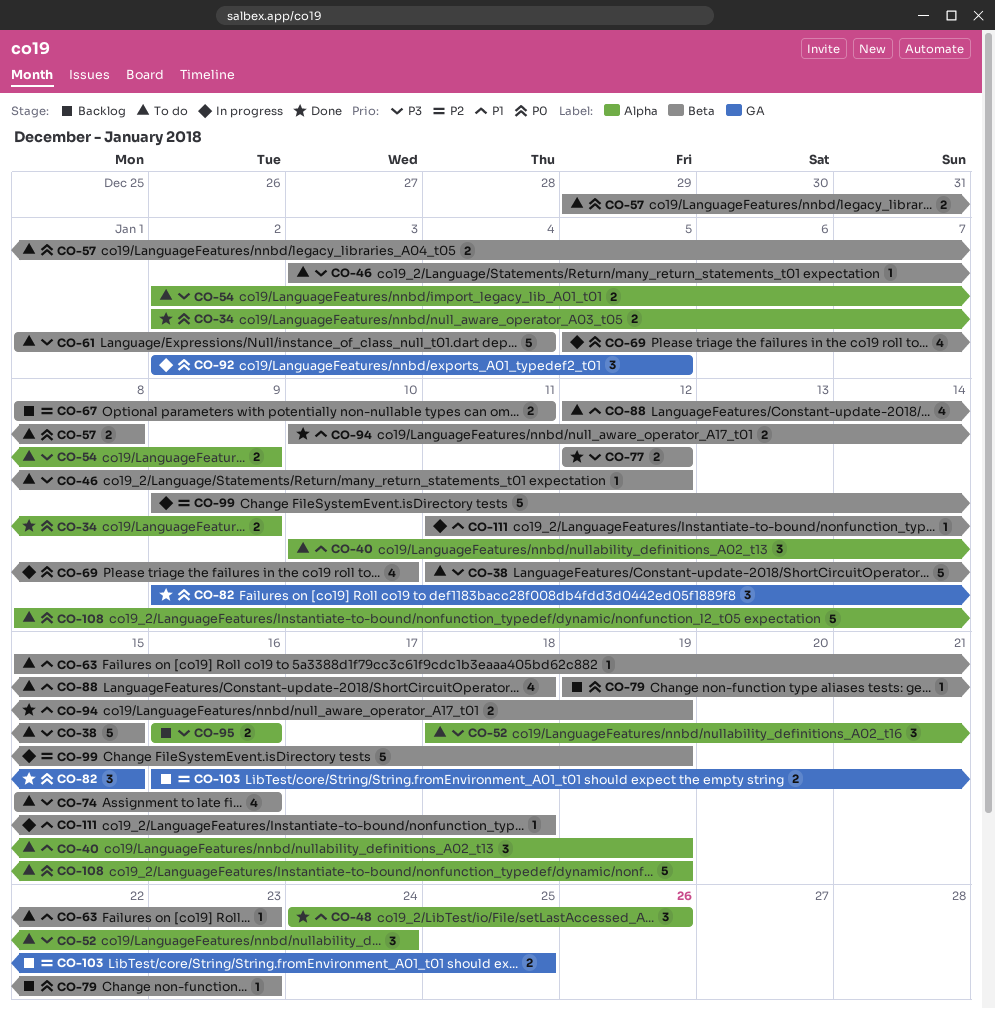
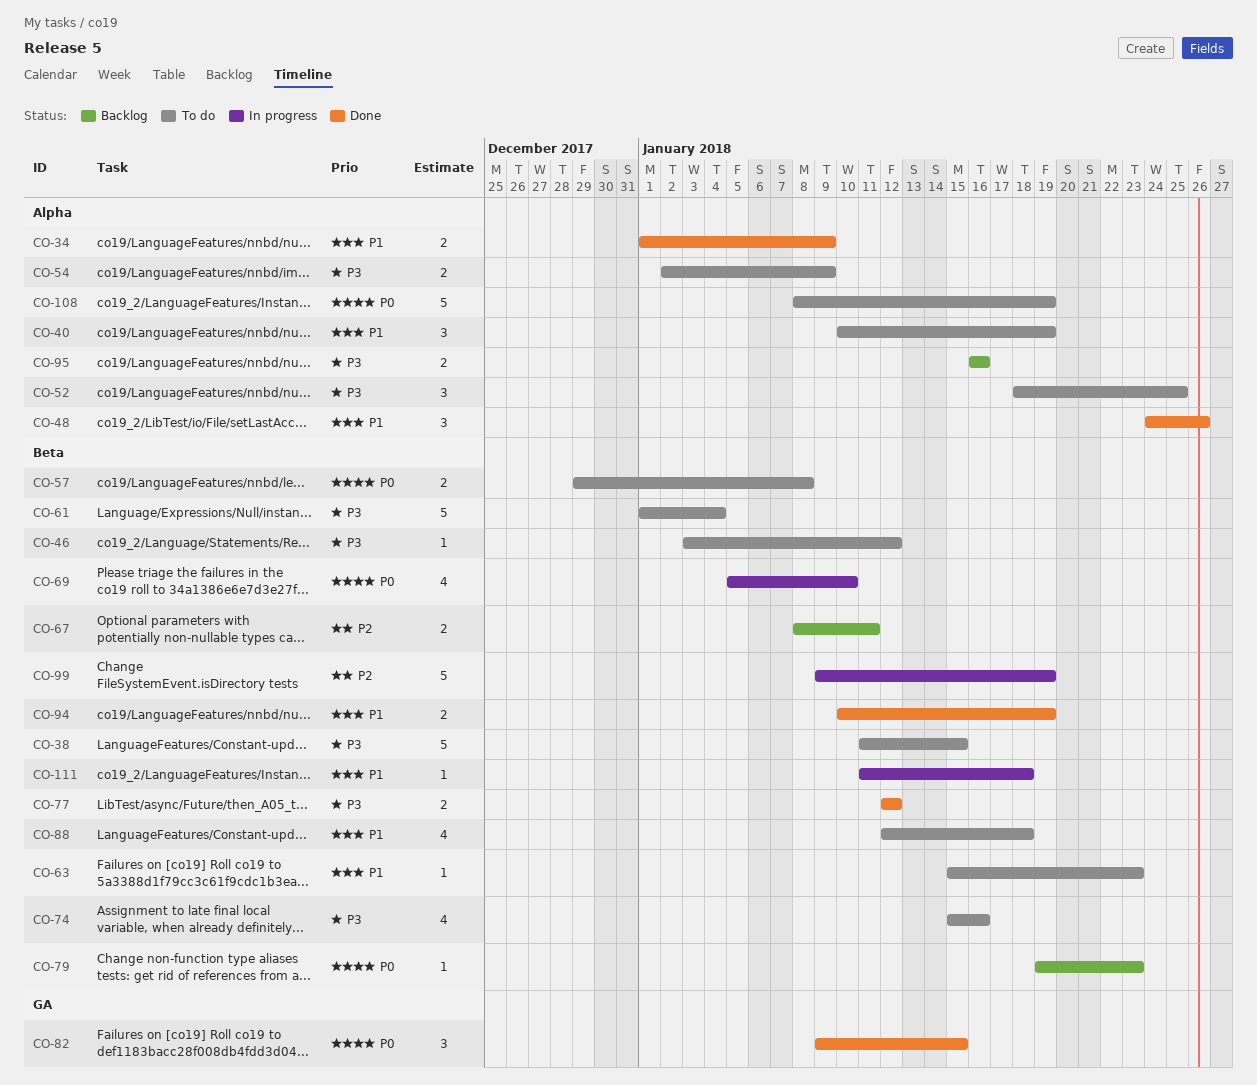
CO-34, priority: P0 -> P1
CO-34, start: Jan 2 -> Jan 1
CO-52, due: Jan 24 -> Jan 25
CO-92: present -> none
CO-103: present -> none

